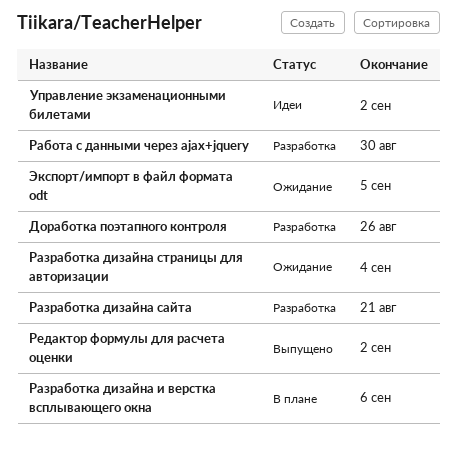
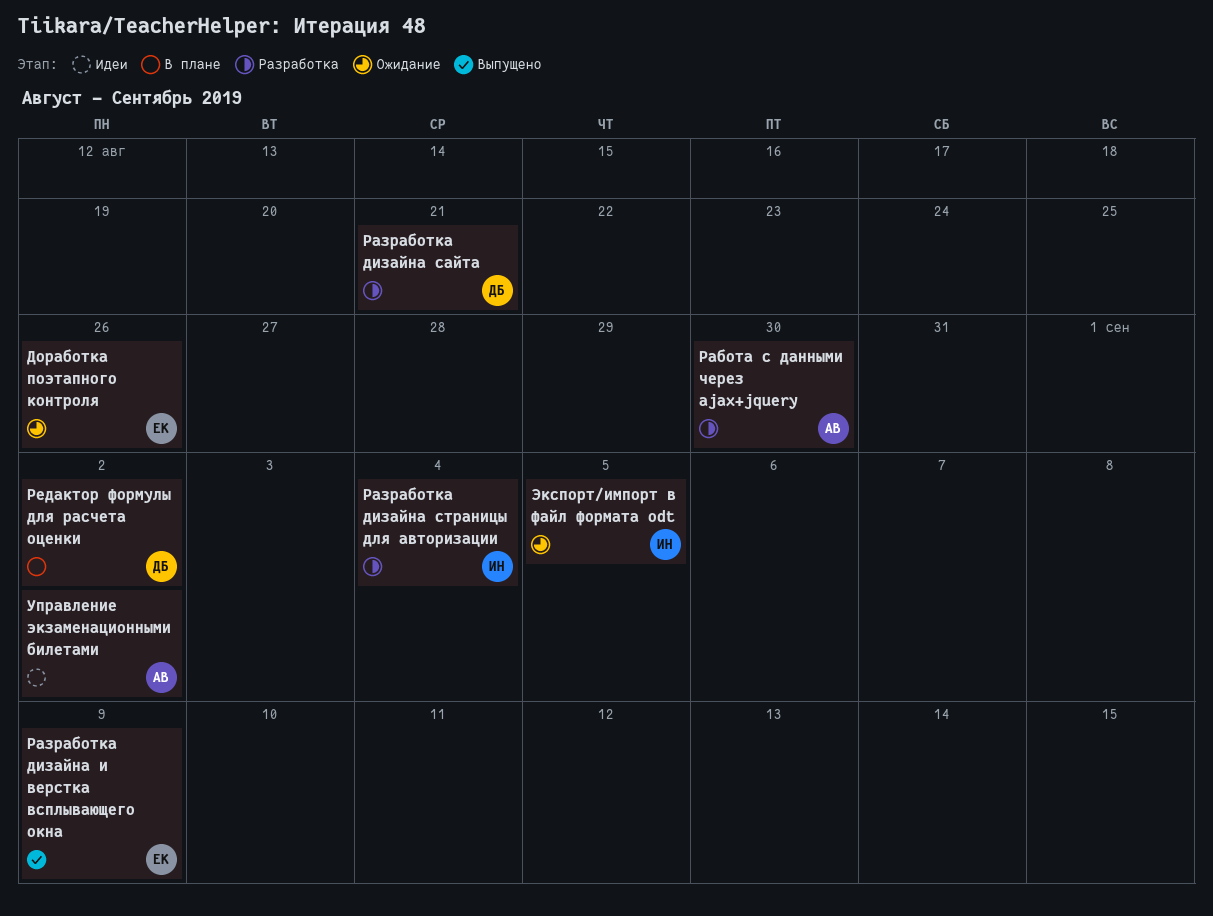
Доработка поэтапного контроля, status: Разработка -> Ожидание
Разработка дизайна и верстка всплывающего окна, status: В плане -> Выпущено
Разработка дизайна и верстка всплывающего окна, due: Sep 6 -> Sep 9
Разработка дизайна страницы для авторизации, status: Ожидание -> Разработка
Редактор формулы для расчета оценки, status: Выпущено -> В плане

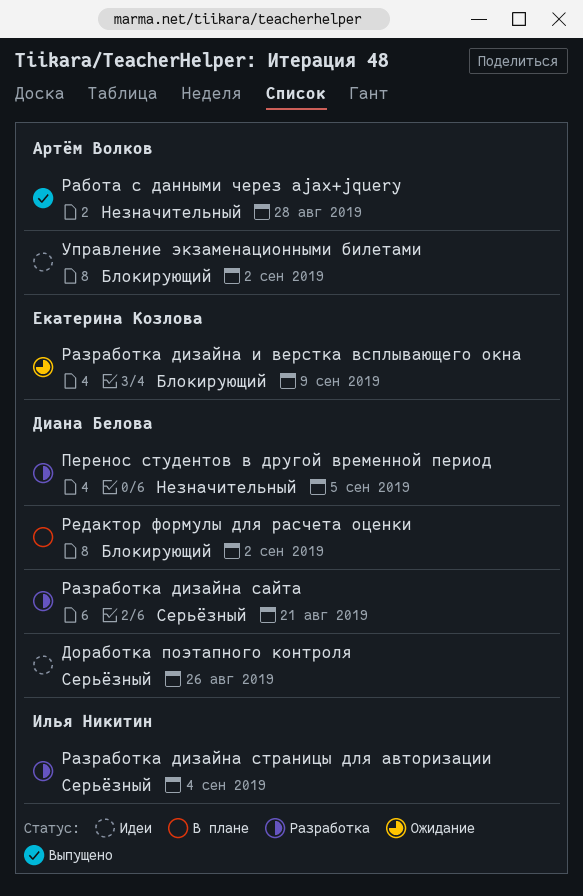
Доработка поэтапного контроля, status: Ожидание -> Идеи
Доработка поэтапного контроля, owner: Екатерина Козлова -> Диана Белова
Перенос студентов в другой временной период: none -> present
Работа с данными через ajax+jquery, status: Разработка -> Выпущено
Работа с данными через ajax+jquery, due: Aug 30 -> Aug 28
Разработка дизайна и верстка всплывающего окна, status: Выпущено -> Ожидание
Экспорт/импорт в файл формата odt: present -> none

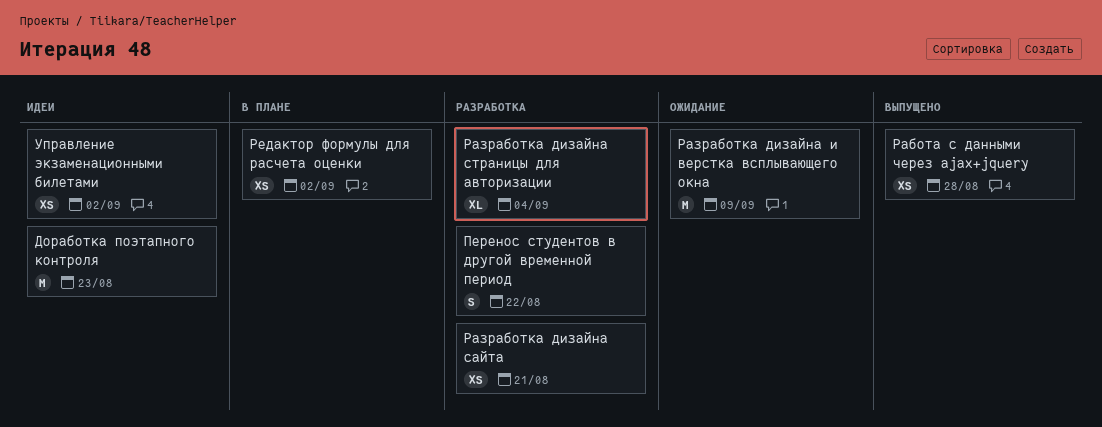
Доработка поэтапного контроля, due: Aug 26 -> Aug 23
Перенос студентов в другой временной период, due: Sep 5 -> Aug 22

